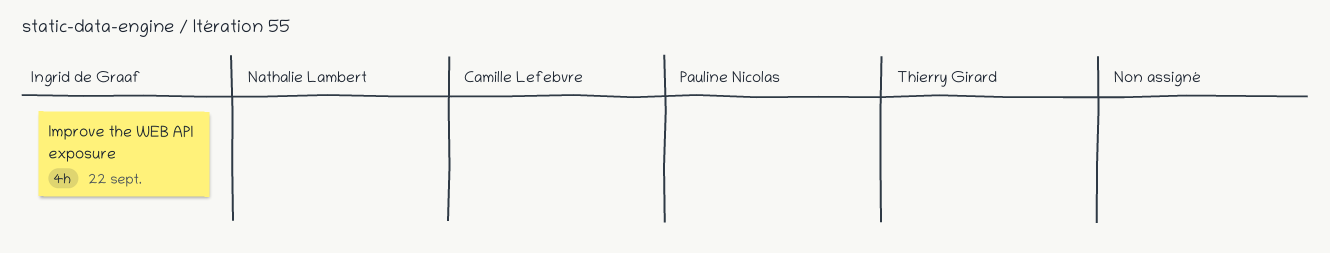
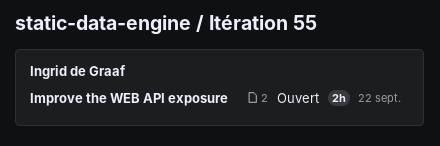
Improve the WEB API exposure, estimate: 4h -> 2h

